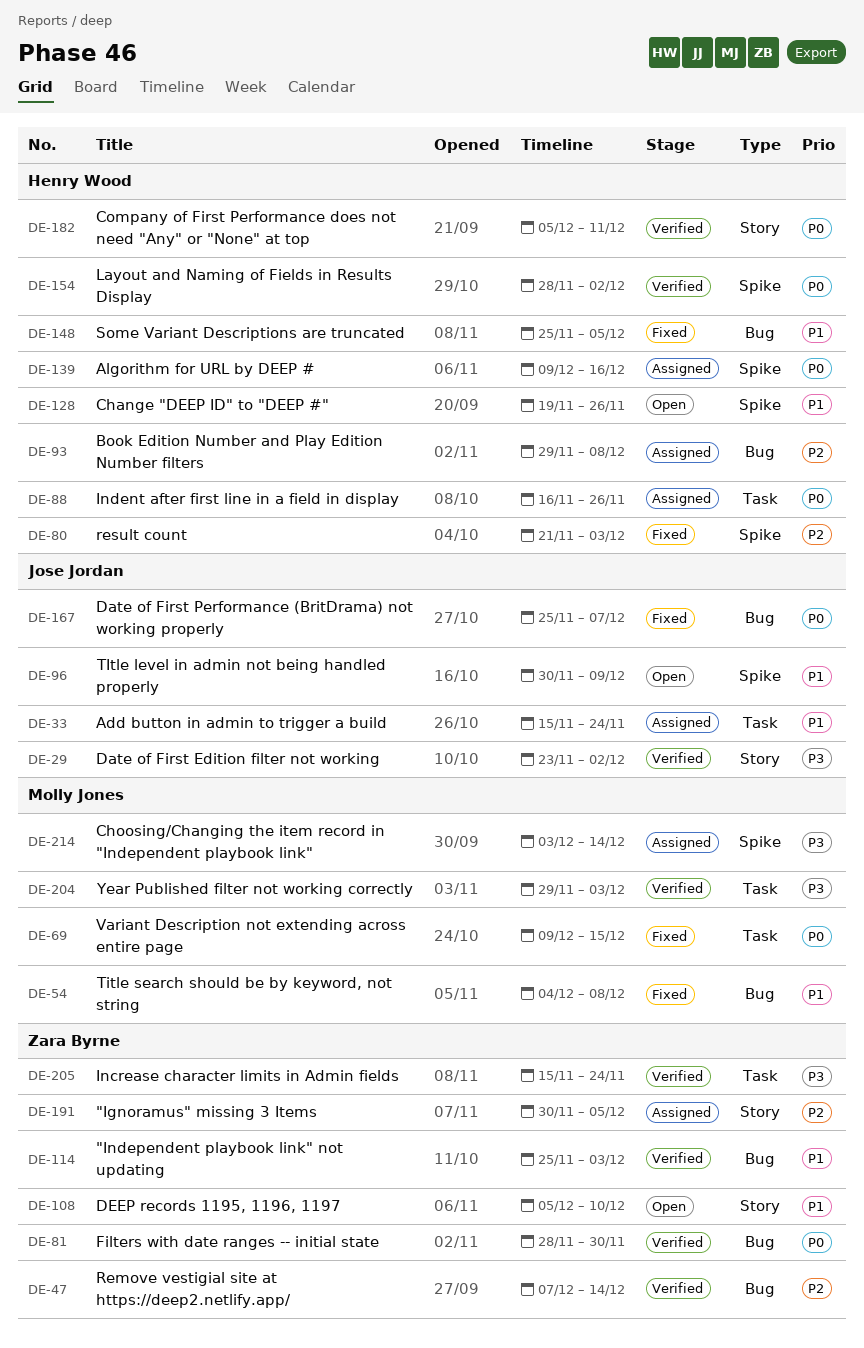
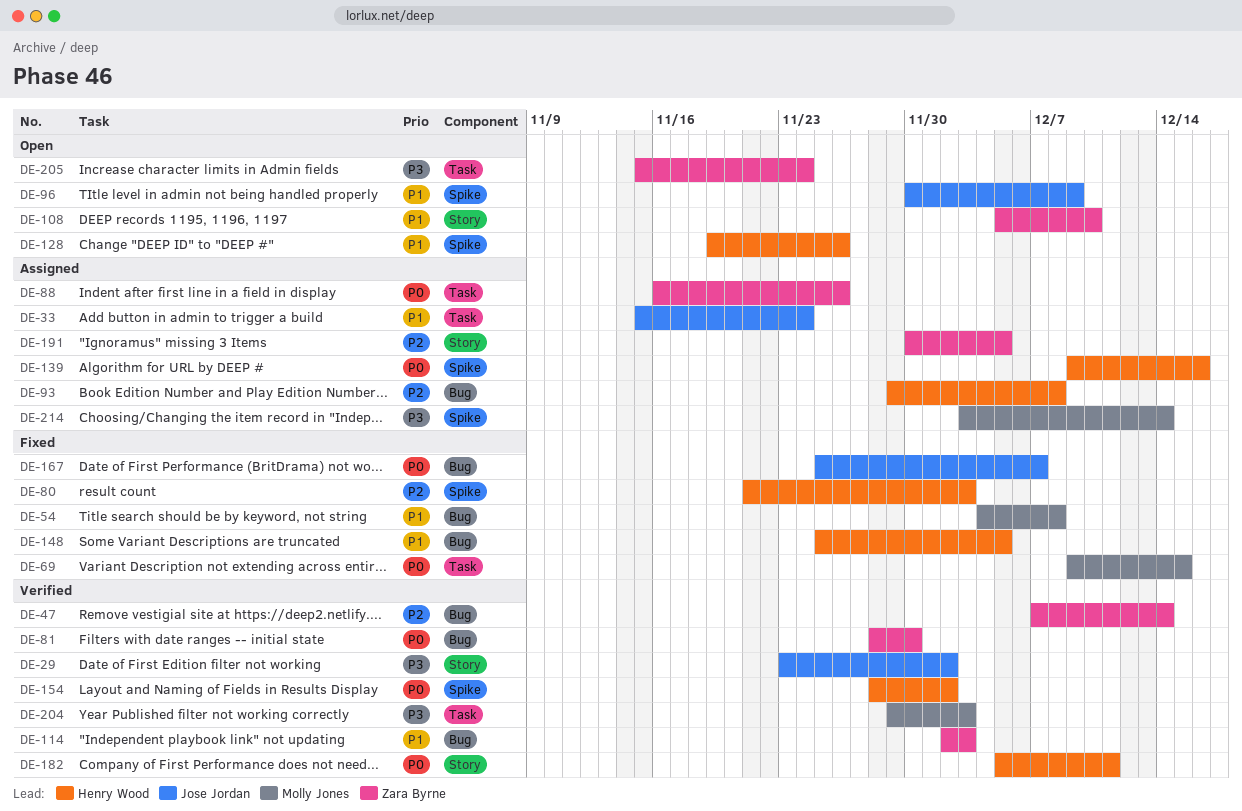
DE-88, owner: Henry Wood -> Zara Byrne
DE-114, start: Nov 25 -> Dec 2
DE-205, status: Verified -> Open

